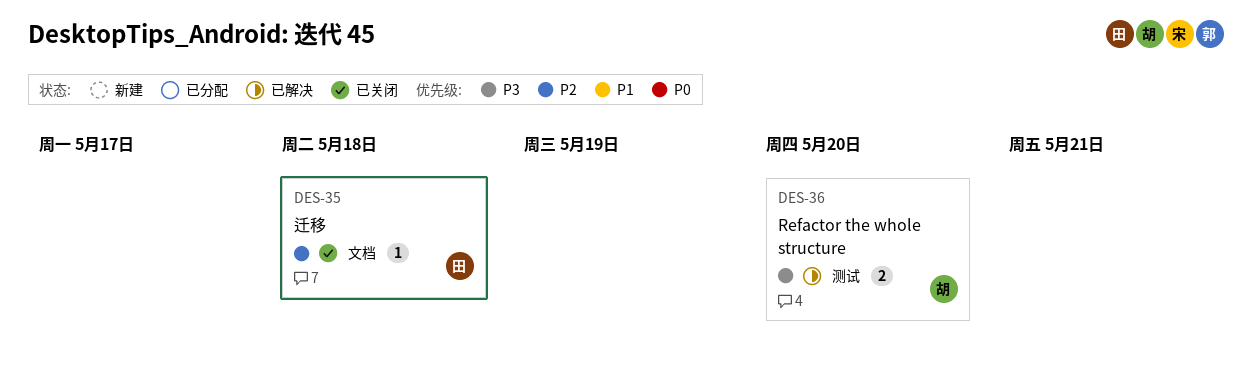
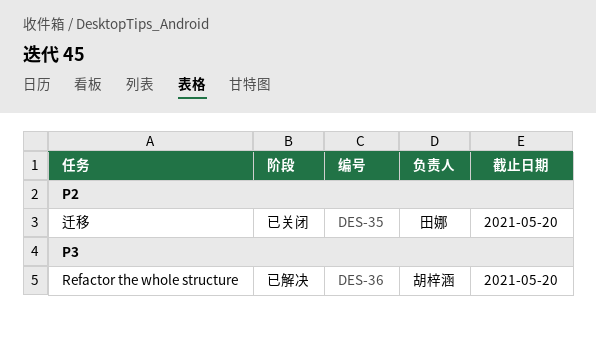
DES-35, due: May 18 -> May 20

